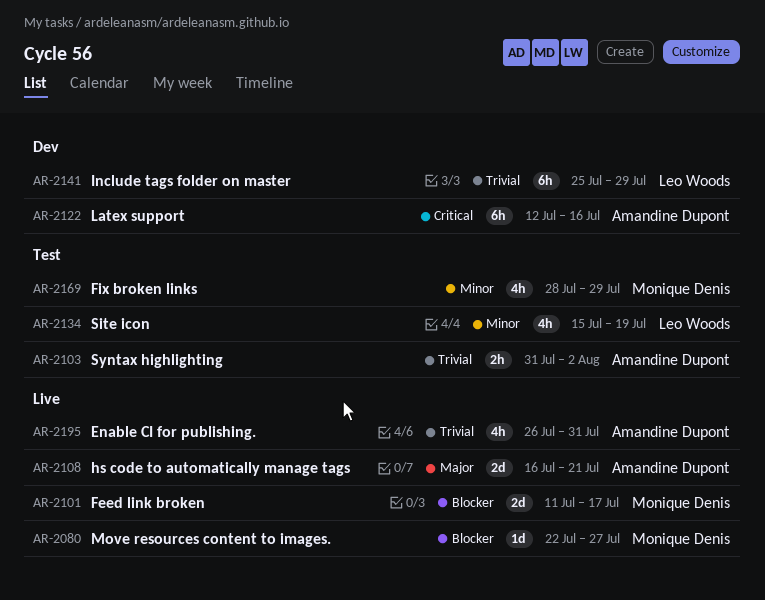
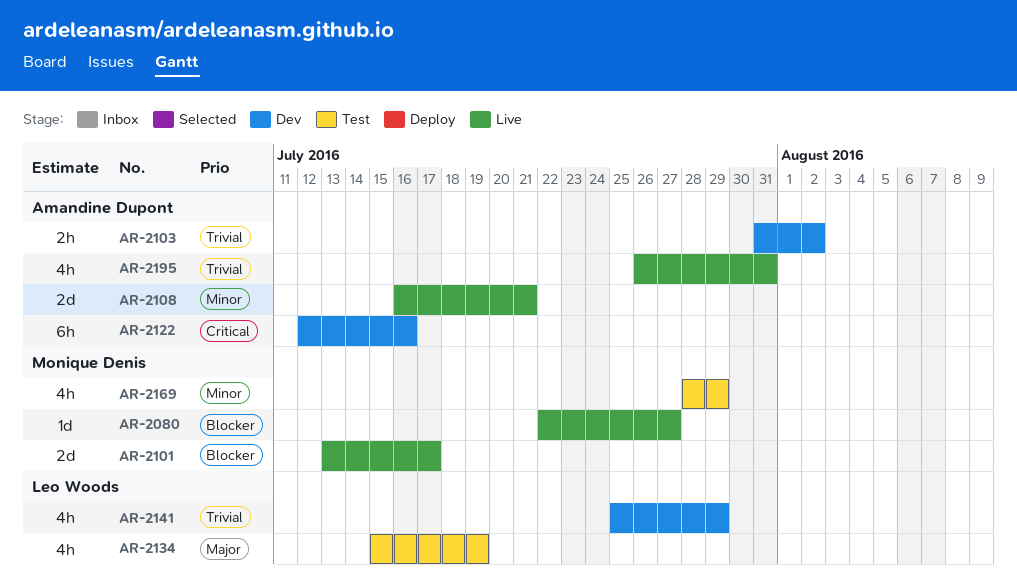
AR-2101, start: Jul 11 -> Jul 13
AR-2103, status: Test -> Dev
AR-2108, priority: Major -> Minor
AR-2134, priority: Minor -> Major
AR-2141, estimate: 6h -> 4h

